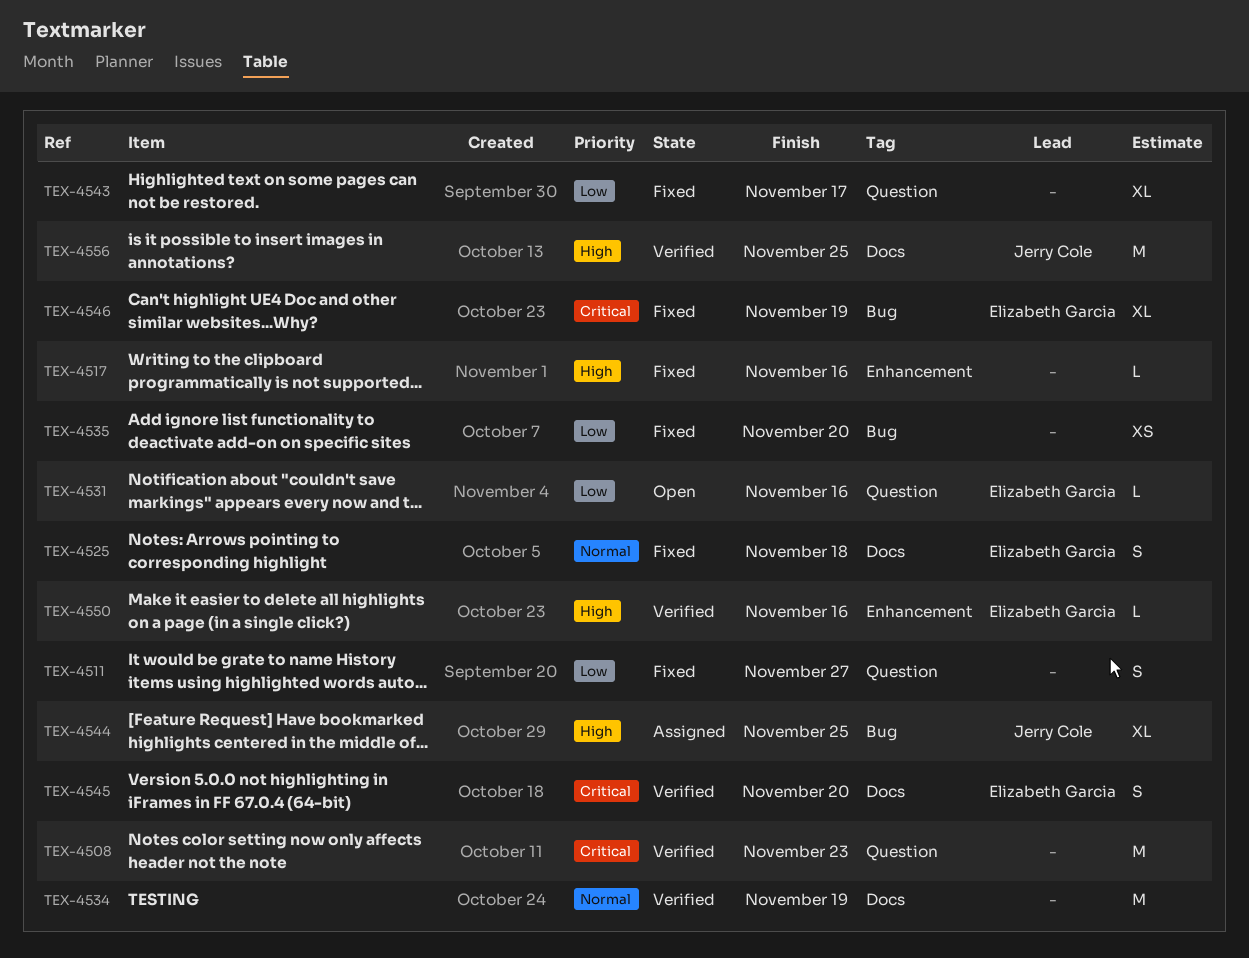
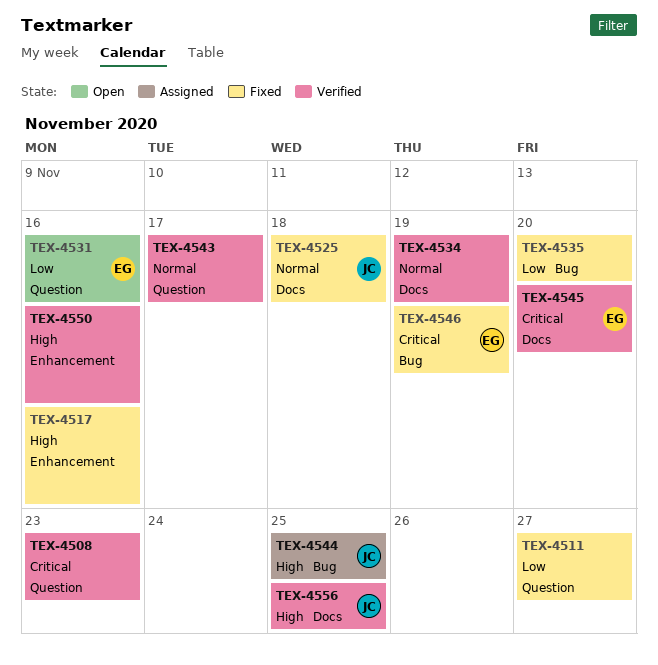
TEX-4525, owner: Elizabeth Garcia -> Jerry Cole
TEX-4543, status: Fixed -> Verified
TEX-4543, priority: Low -> Normal
TEX-4550, owner: Elizabeth Garcia -> none

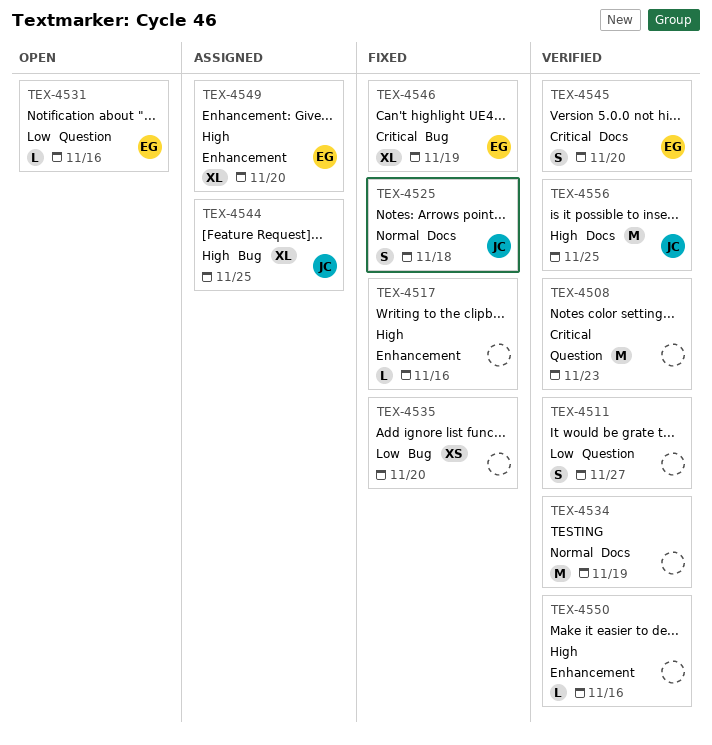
TEX-4511, status: Fixed -> Verified
TEX-4543: present -> none
TEX-4549: none -> present

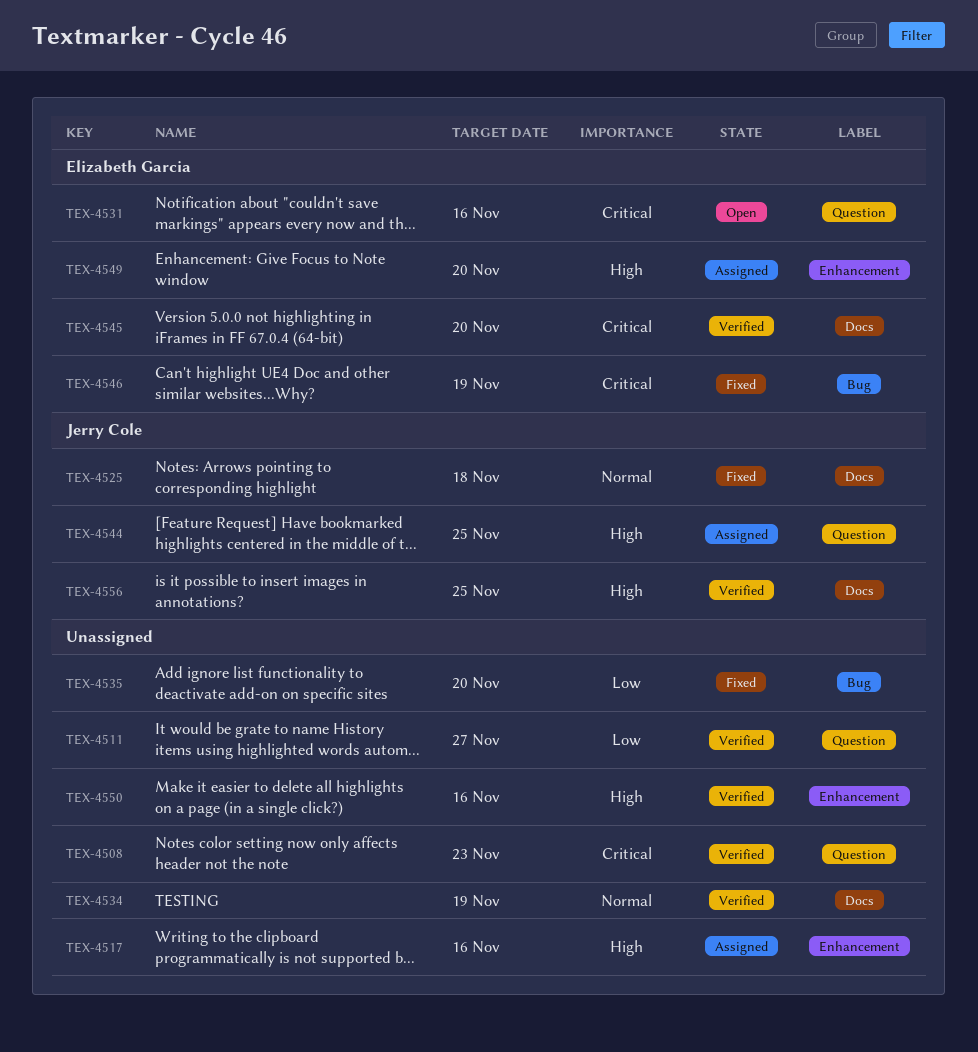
TEX-4517, status: Fixed -> Assigned
TEX-4531, priority: Low -> Critical
TEX-4544, label: Bug -> Question

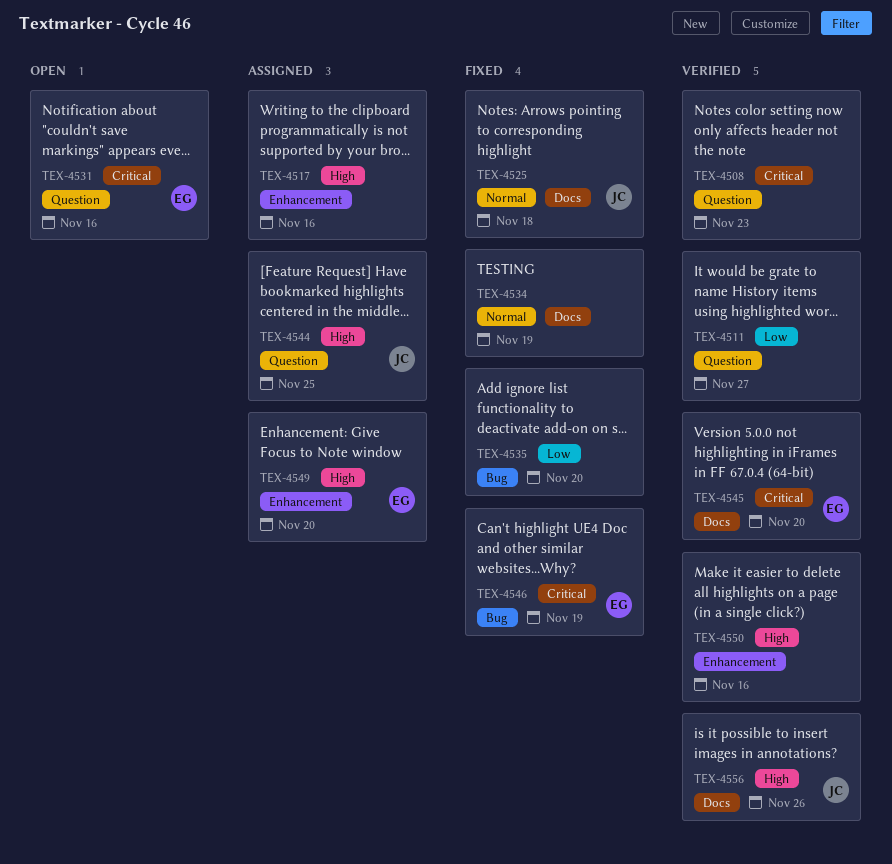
TEX-4534, status: Verified -> Fixed
TEX-4556, due: Nov 25 -> Nov 26

